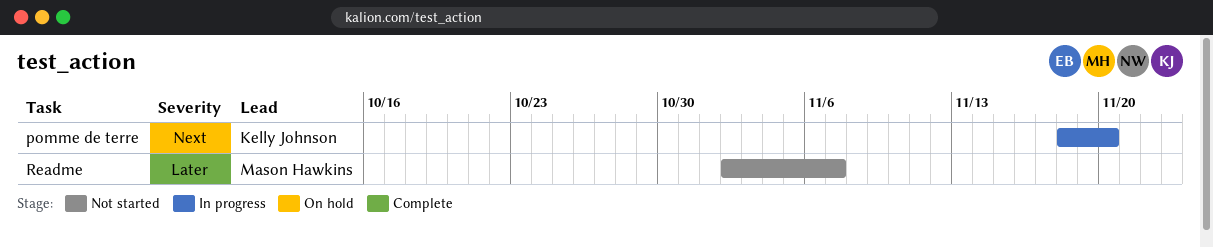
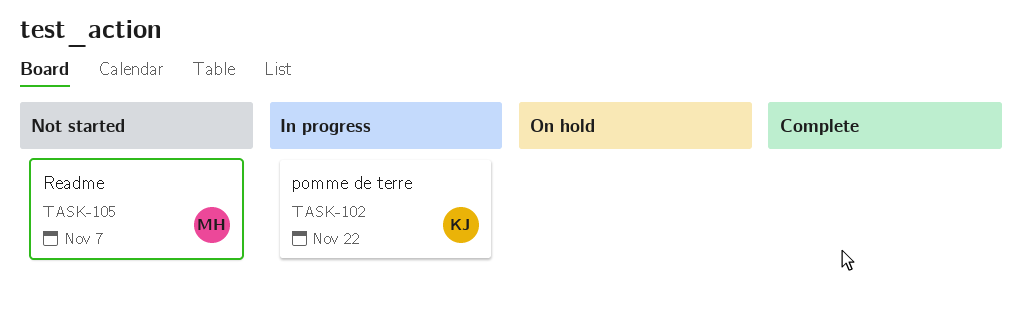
pomme de terre, due: Nov 20 -> Nov 22

